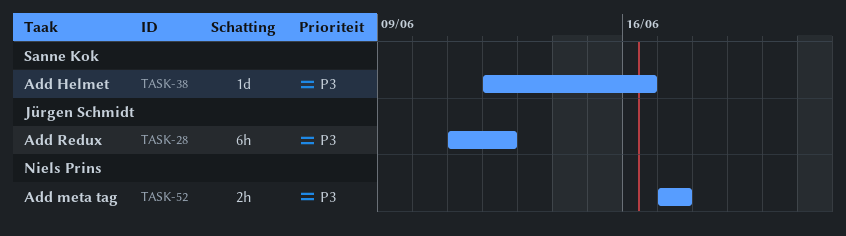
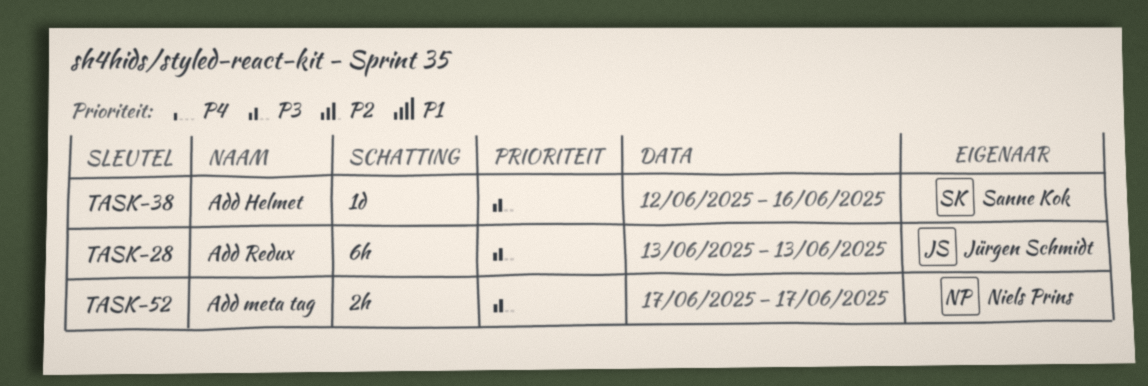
TASK-28, start: Jun 11 -> Jun 13
TASK-28, due: Jun 12 -> Jun 13

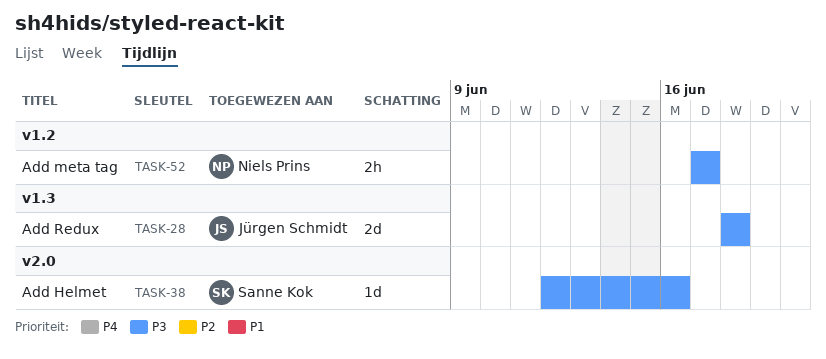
TASK-28, estimate: 6h -> 2d
TASK-28, start: Jun 13 -> Jun 18
TASK-28, due: Jun 13 -> Jun 18

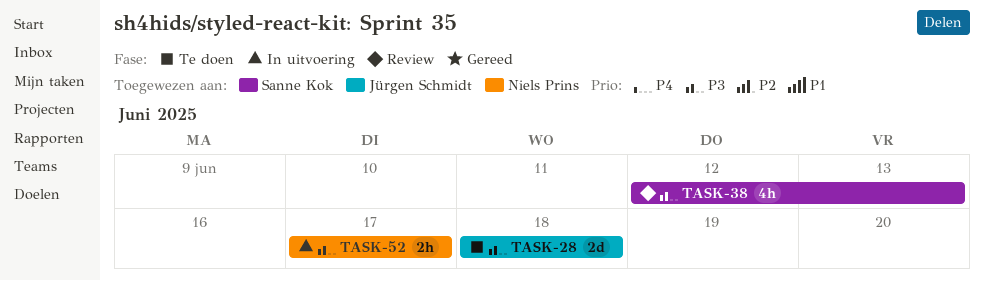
TASK-38, estimate: 1d -> 4h
TASK-38, due: Jun 16 -> Jun 13

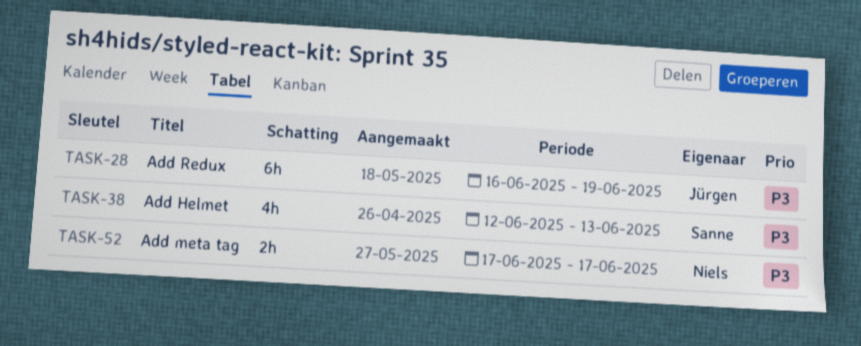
TASK-28, estimate: 2d -> 6h
TASK-28, start: Jun 18 -> Jun 16
TASK-28, due: Jun 18 -> Jun 19

